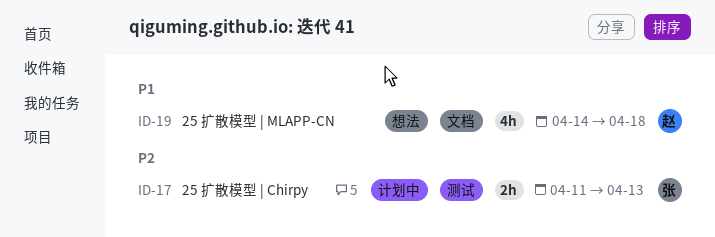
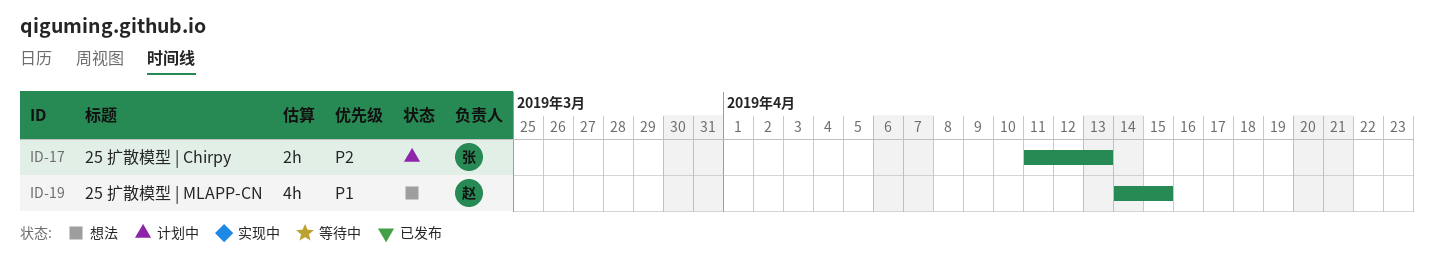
ID-19, due: Apr 18 -> Apr 15

